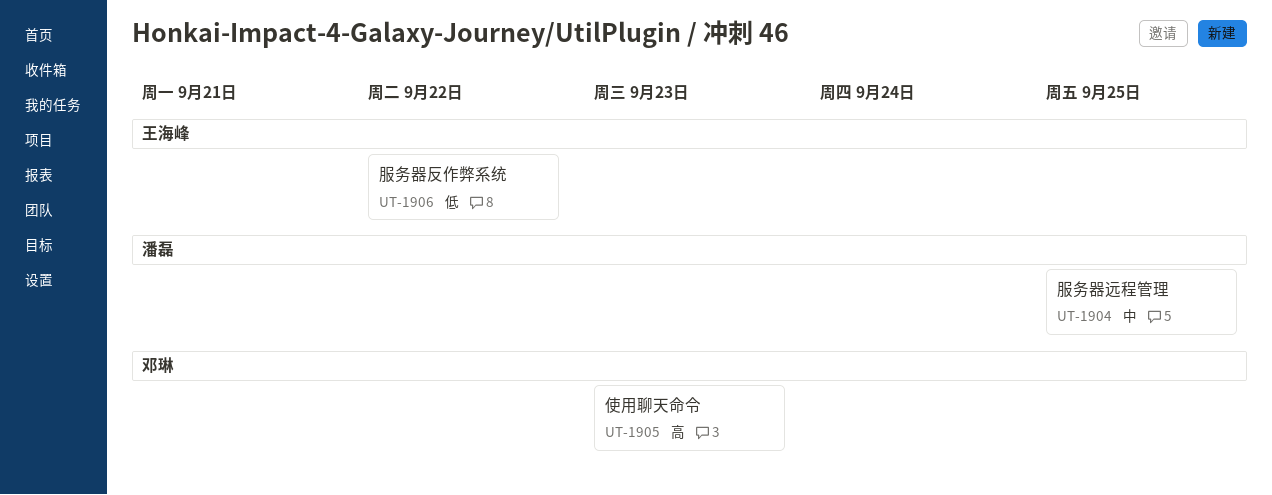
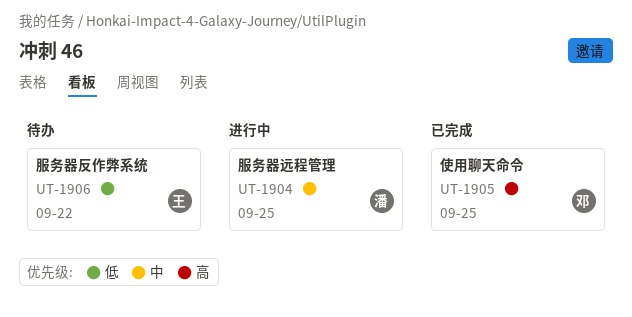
UT-1905, due: Sep 23 -> Sep 25

